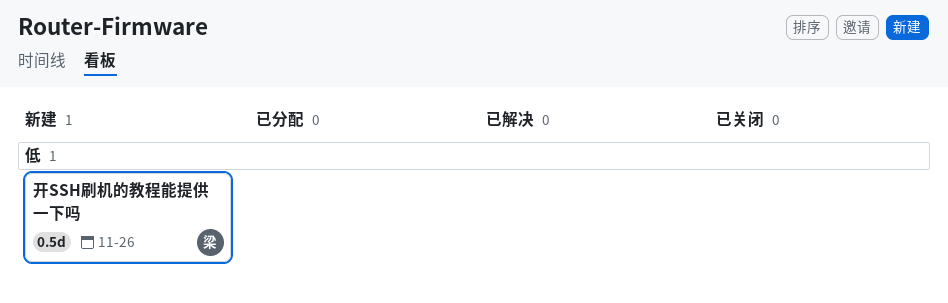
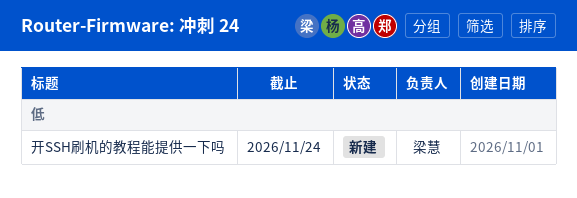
开SSH刷机的教程能提供一下吗, due: Nov 26 -> Nov 24

